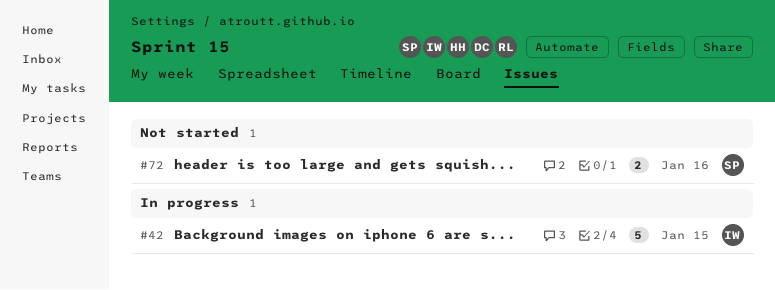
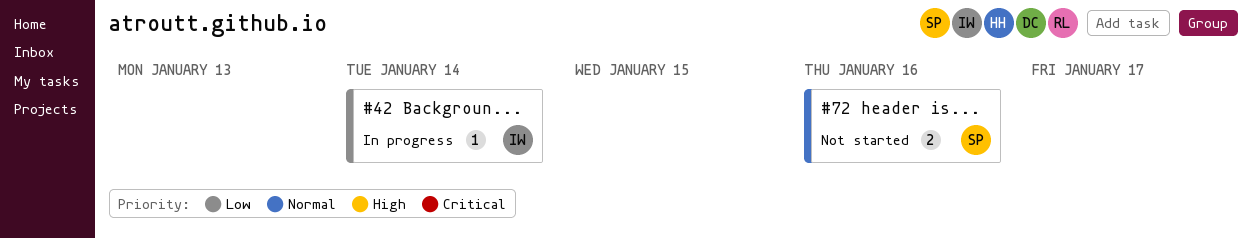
#42, estimate: 5 -> 1
#42, due: Jan 15 -> Jan 14

